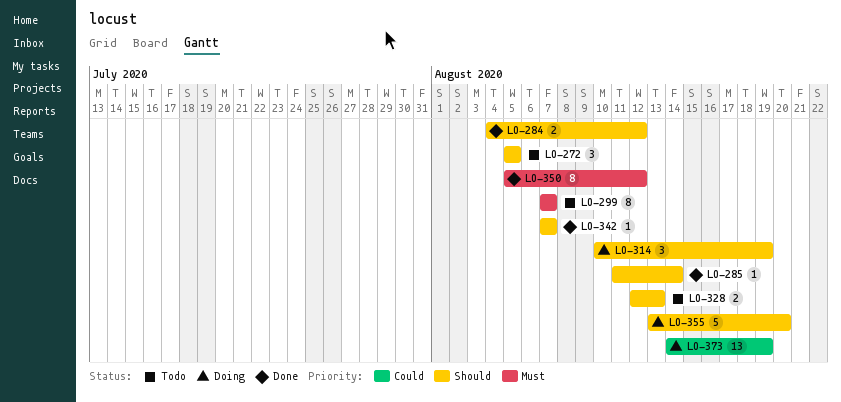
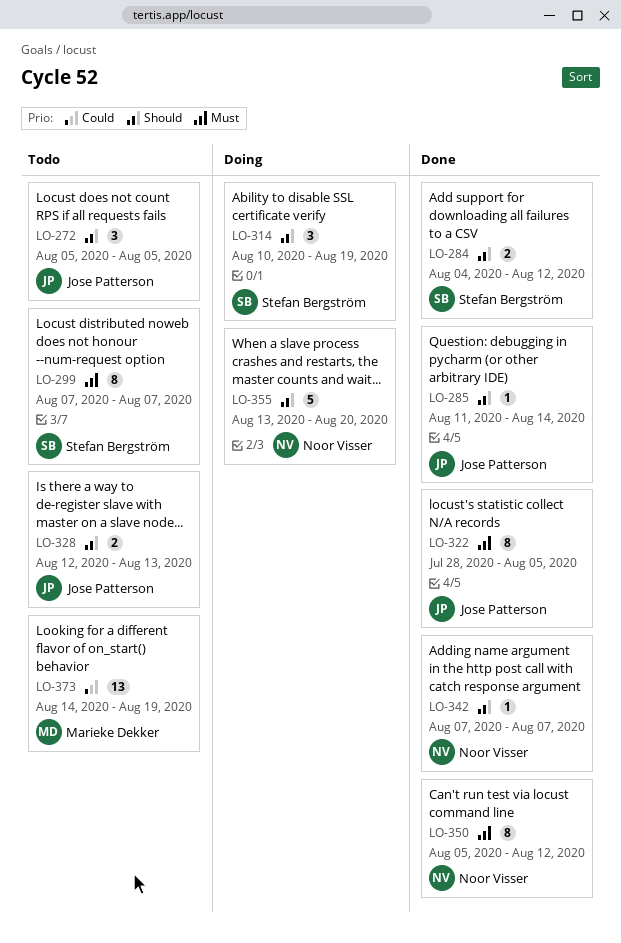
LO-322: none -> present
LO-373, status: Doing -> Todo

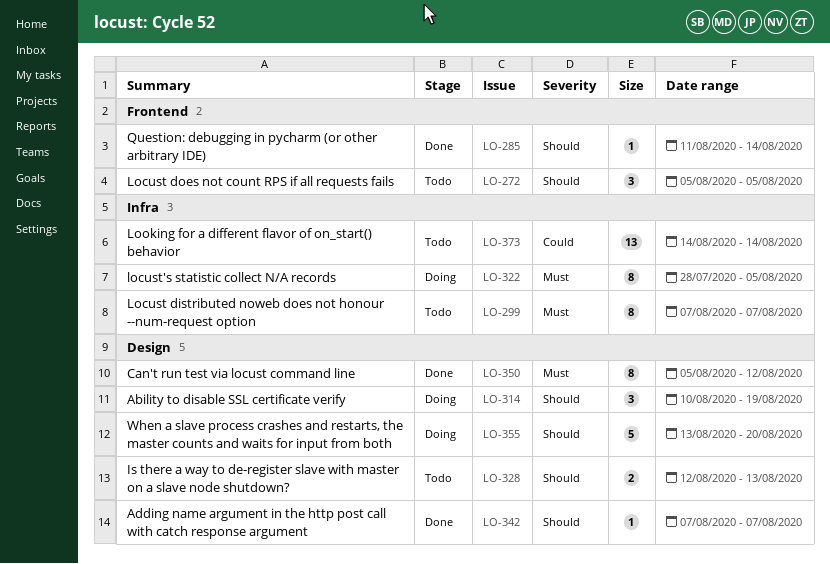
LO-284: present -> none
LO-322, status: Done -> Doing
LO-373, due: Aug 19 -> Aug 14

